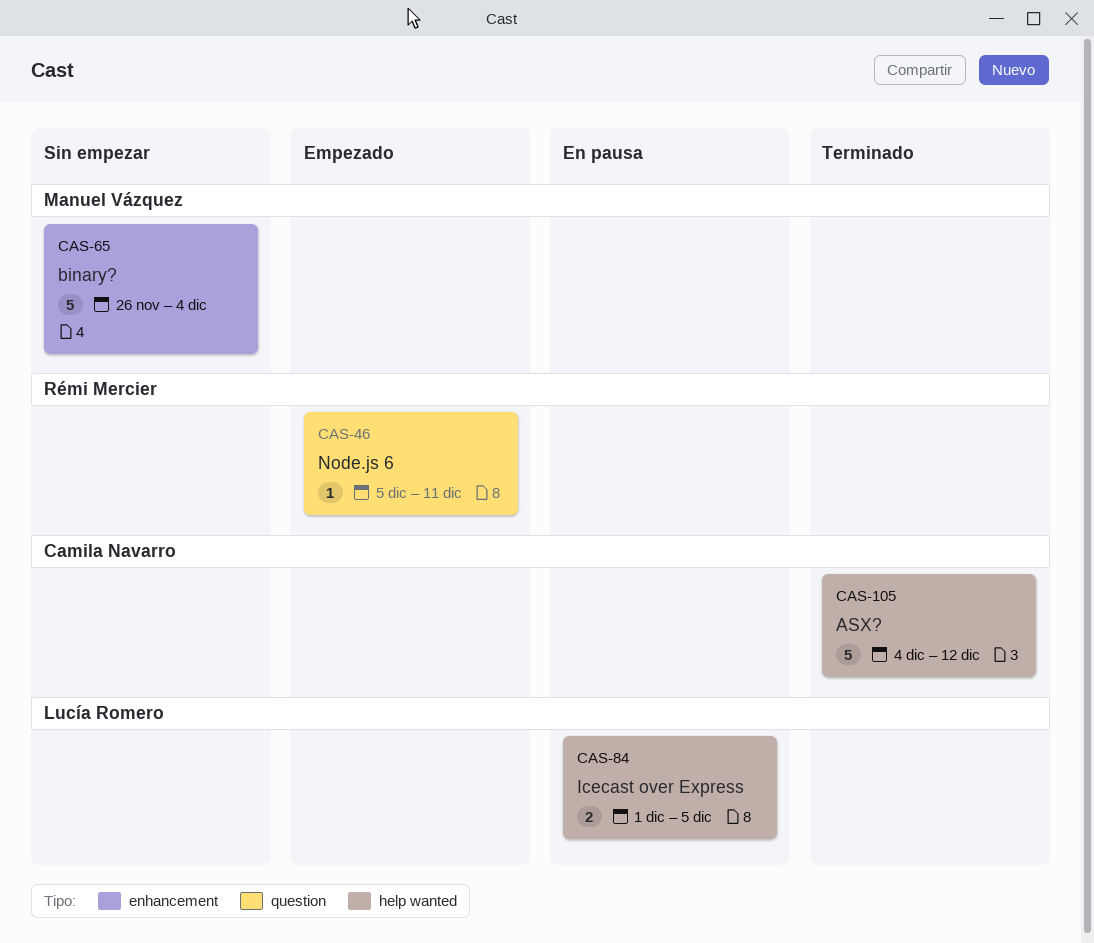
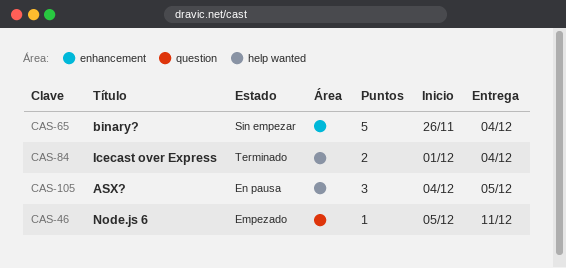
CAS-84, status: En pausa -> Terminado
CAS-84, due: Dec 5 -> Dec 4
CAS-105, status: Terminado -> En pausa
CAS-105, estimate: 5 -> 3
CAS-105, due: Dec 12 -> Dec 5

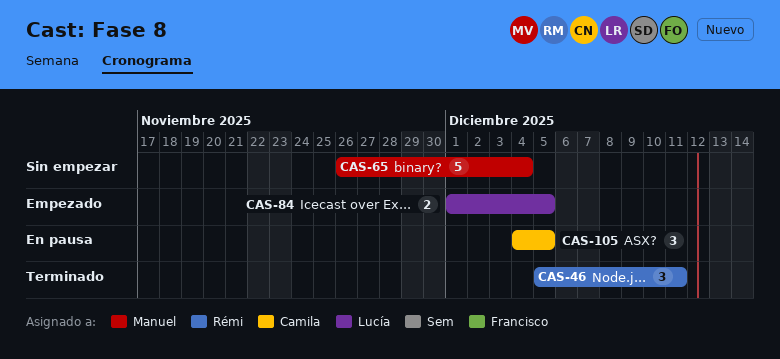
CAS-46, status: Empezado -> Terminado
CAS-46, estimate: 1 -> 3
CAS-84, status: Terminado -> Empezado
CAS-84, due: Dec 4 -> Dec 5

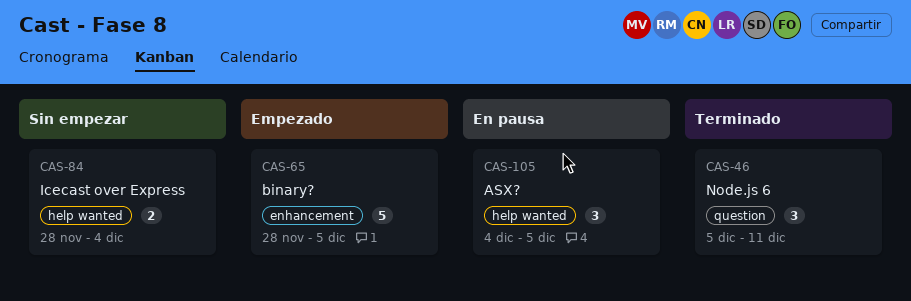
CAS-65, status: Sin empezar -> Empezado
CAS-65, start: Nov 26 -> Nov 28
CAS-65, due: Dec 4 -> Dec 5
CAS-84, status: Empezado -> Sin empezar
CAS-84, start: Dec 1 -> Nov 28
CAS-84, due: Dec 5 -> Dec 4

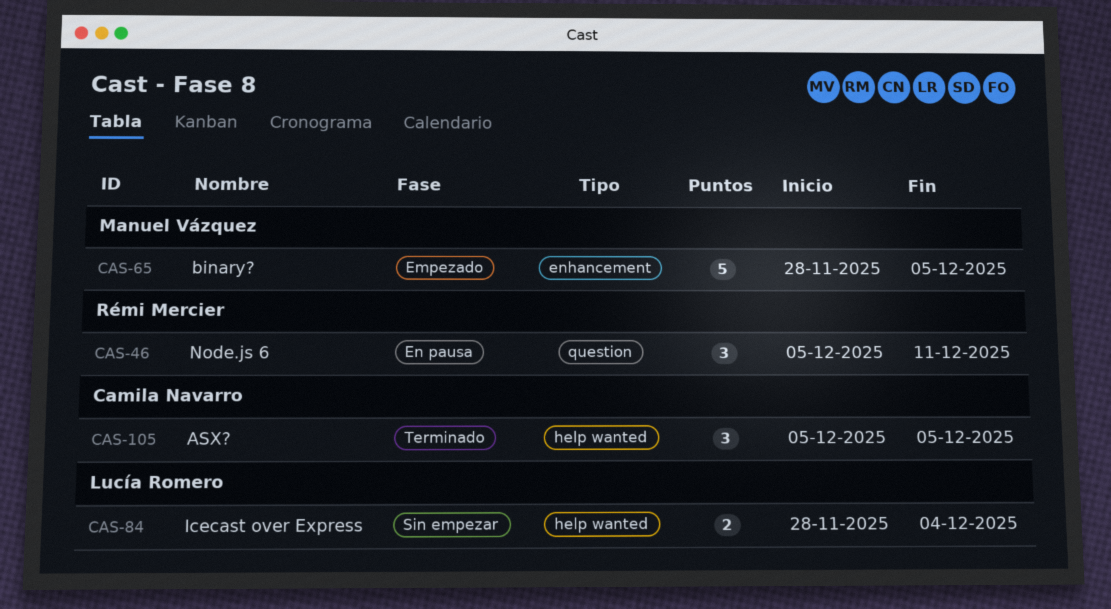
CAS-46, status: Terminado -> En pausa
CAS-105, status: En pausa -> Terminado
CAS-105, start: Dec 4 -> Dec 5

